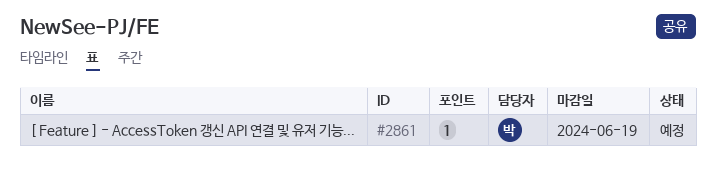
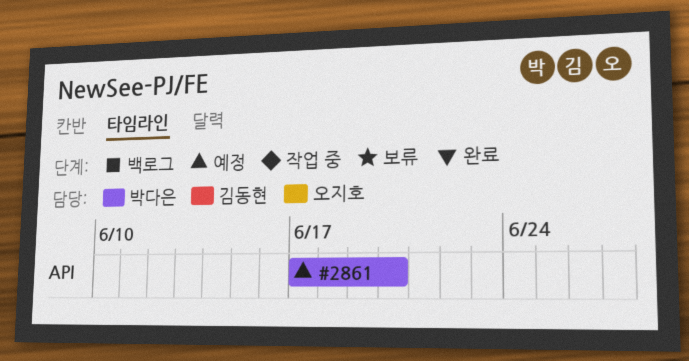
#2861, due: Jun 19 -> Jun 20

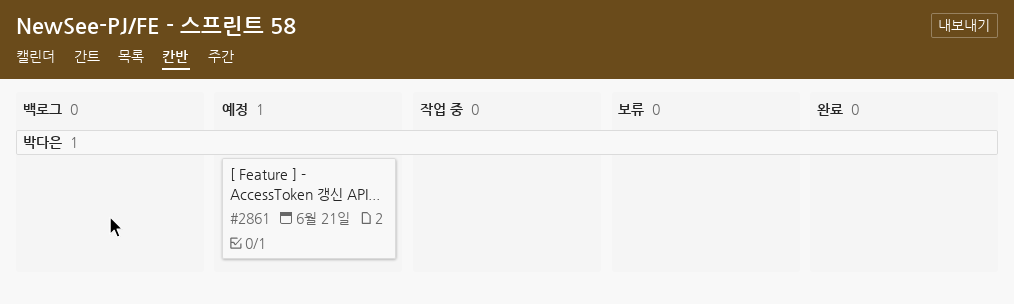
#2861, due: Jun 20 -> Jun 21

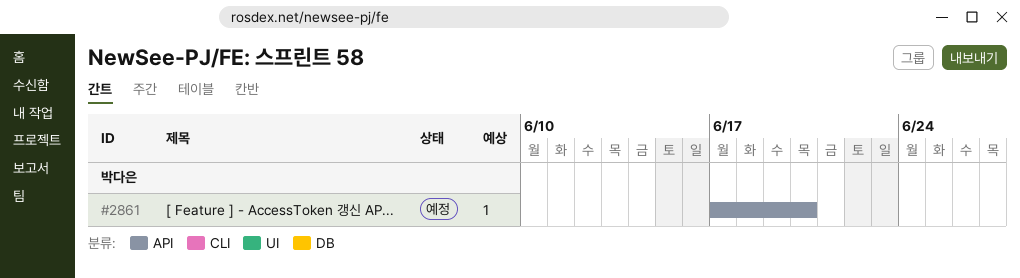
#2861, due: Jun 21 -> Jun 20

